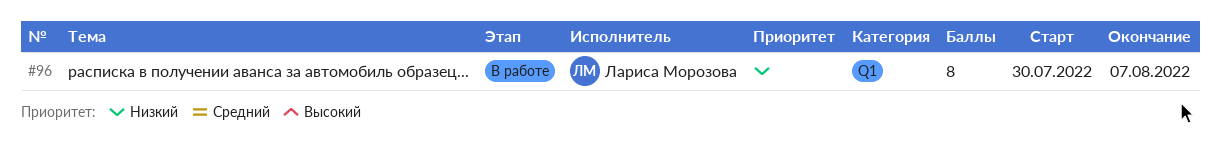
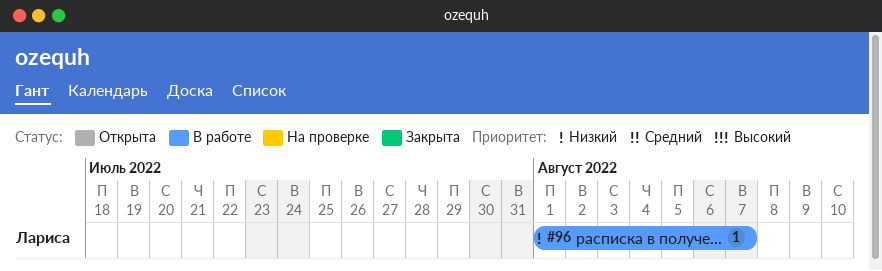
#96, estimate: 8 -> 1
#96, start: Jul 30 -> Aug 1

